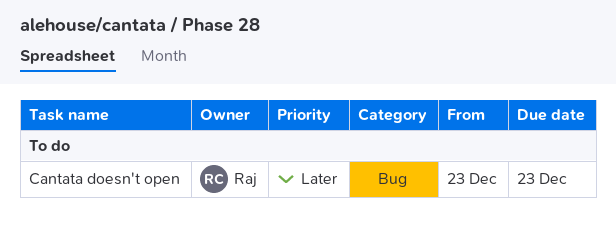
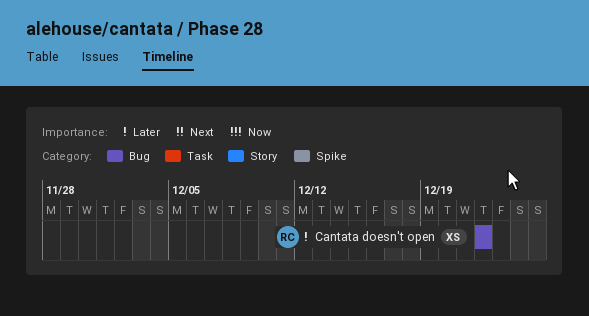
Cantata doesn't open, start: Dec 23 -> Dec 22
Cantata doesn't open, due: Dec 23 -> Dec 22

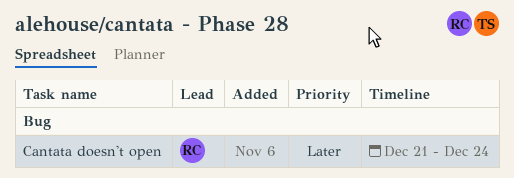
Cantata doesn't open, start: Dec 22 -> Dec 21
Cantata doesn't open, due: Dec 22 -> Dec 24

